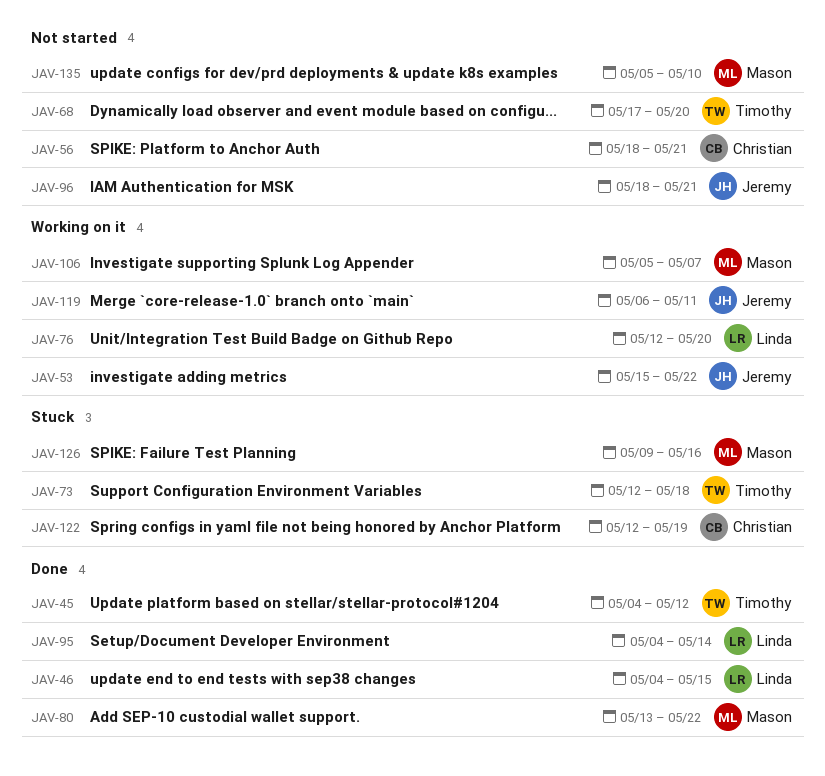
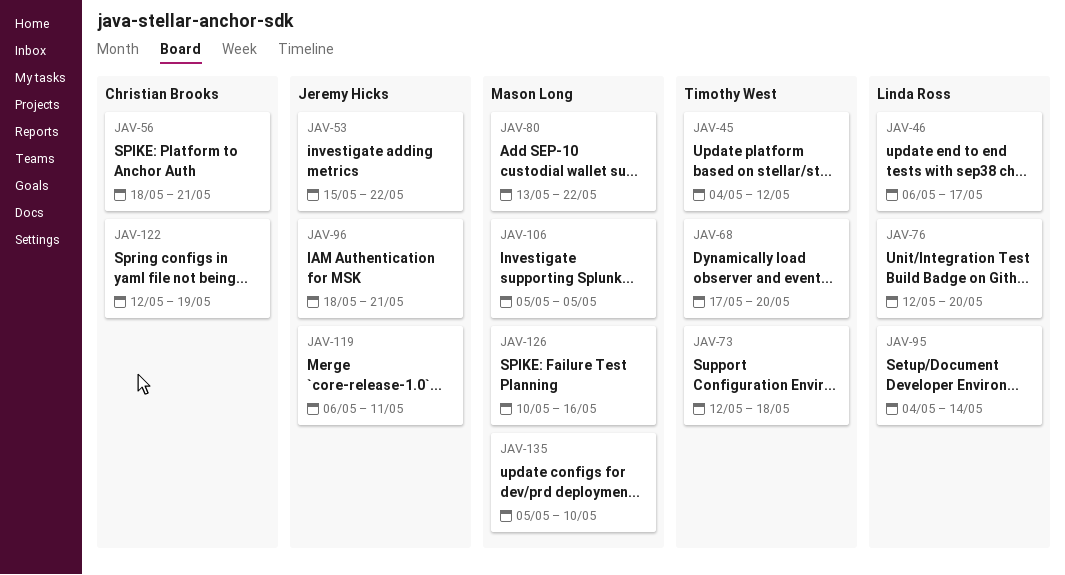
JAV-46, start: May 4 -> May 6
JAV-46, due: May 15 -> May 17
JAV-106, due: May 7 -> May 5
JAV-126, start: May 9 -> May 10

